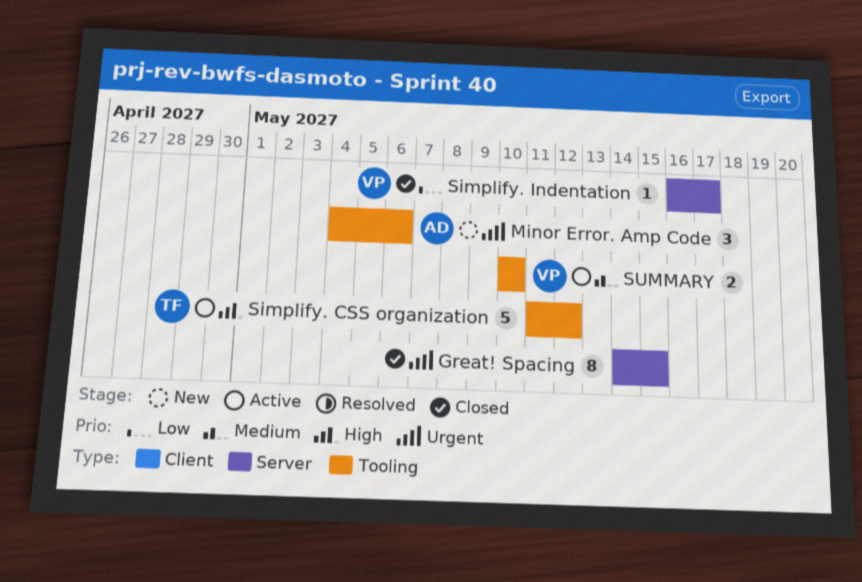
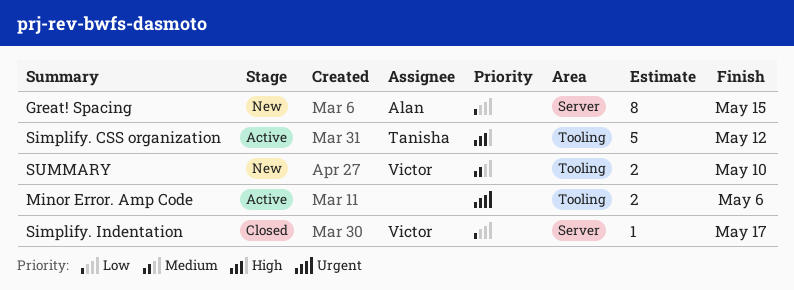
Great! Spacing, status: Closed -> New
Great! Spacing, owner: none -> Alan
Great! Spacing, priority: Urgent -> Low
Minor Error. Amp Code, status: New -> Active
Minor Error. Amp Code, owner: Alan -> none
Minor Error. Amp Code, estimate: 3 -> 2
SUMMARY, status: Active -> New

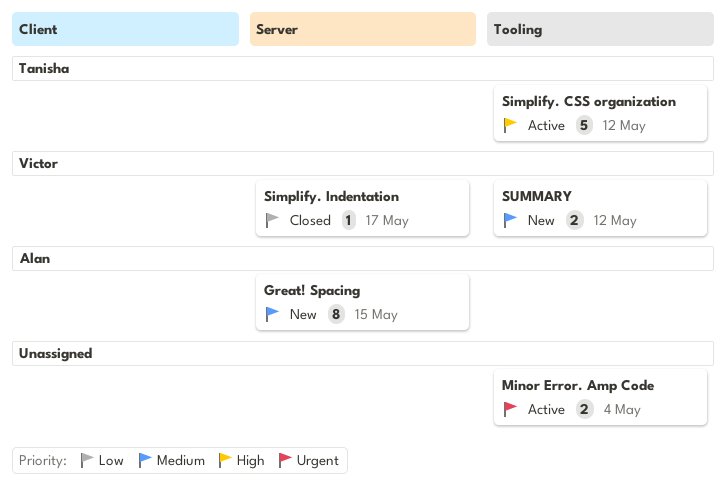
Great! Spacing, priority: Low -> Medium
Minor Error. Amp Code, due: May 6 -> May 4
SUMMARY, due: May 10 -> May 12

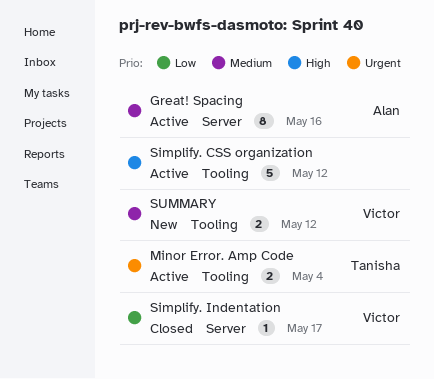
Great! Spacing, status: New -> Active
Great! Spacing, due: May 15 -> May 16
Minor Error. Amp Code, owner: none -> Tanisha
Simplify. CSS organization, owner: Tanisha -> none

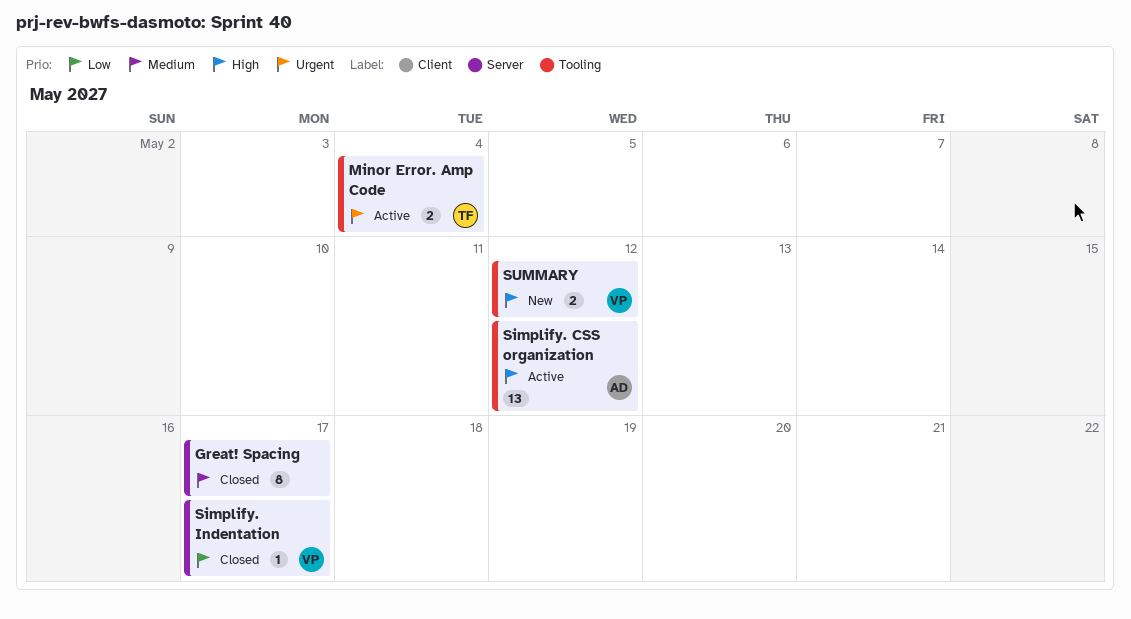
Great! Spacing, status: Active -> Closed
Great! Spacing, owner: Alan -> none
Great! Spacing, due: May 16 -> May 17
Simplify. CSS organization, owner: none -> Alan
Simplify. CSS organization, estimate: 5 -> 13
SUMMARY, priority: Medium -> High

